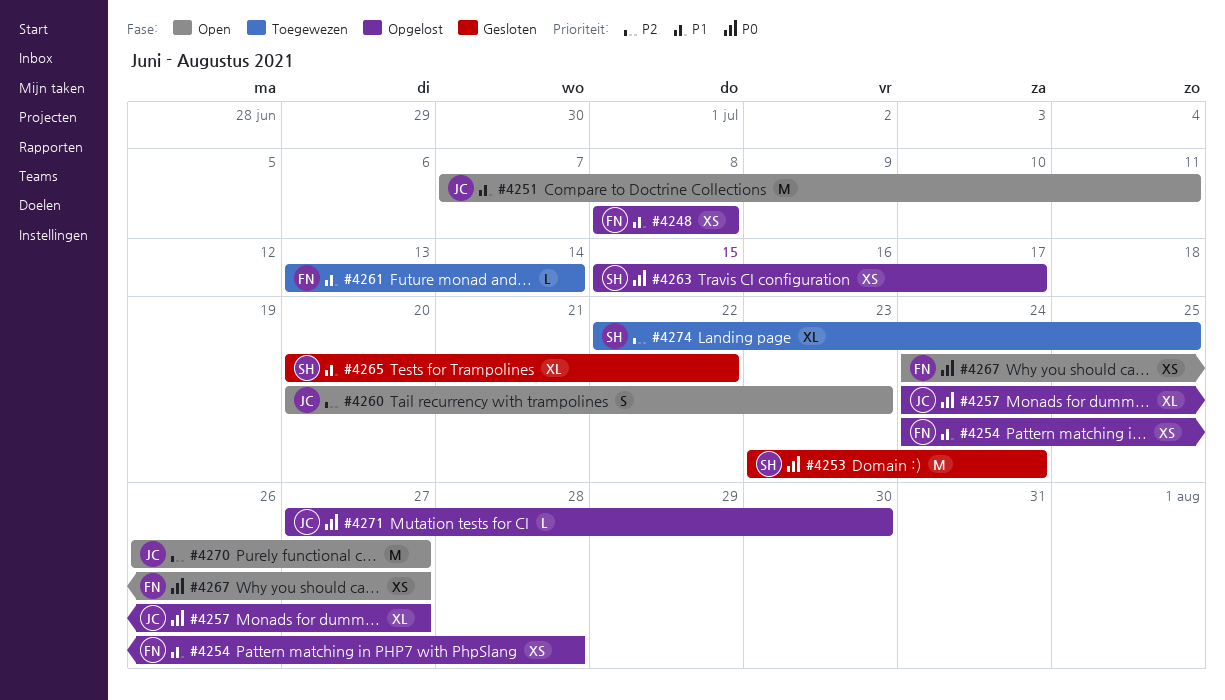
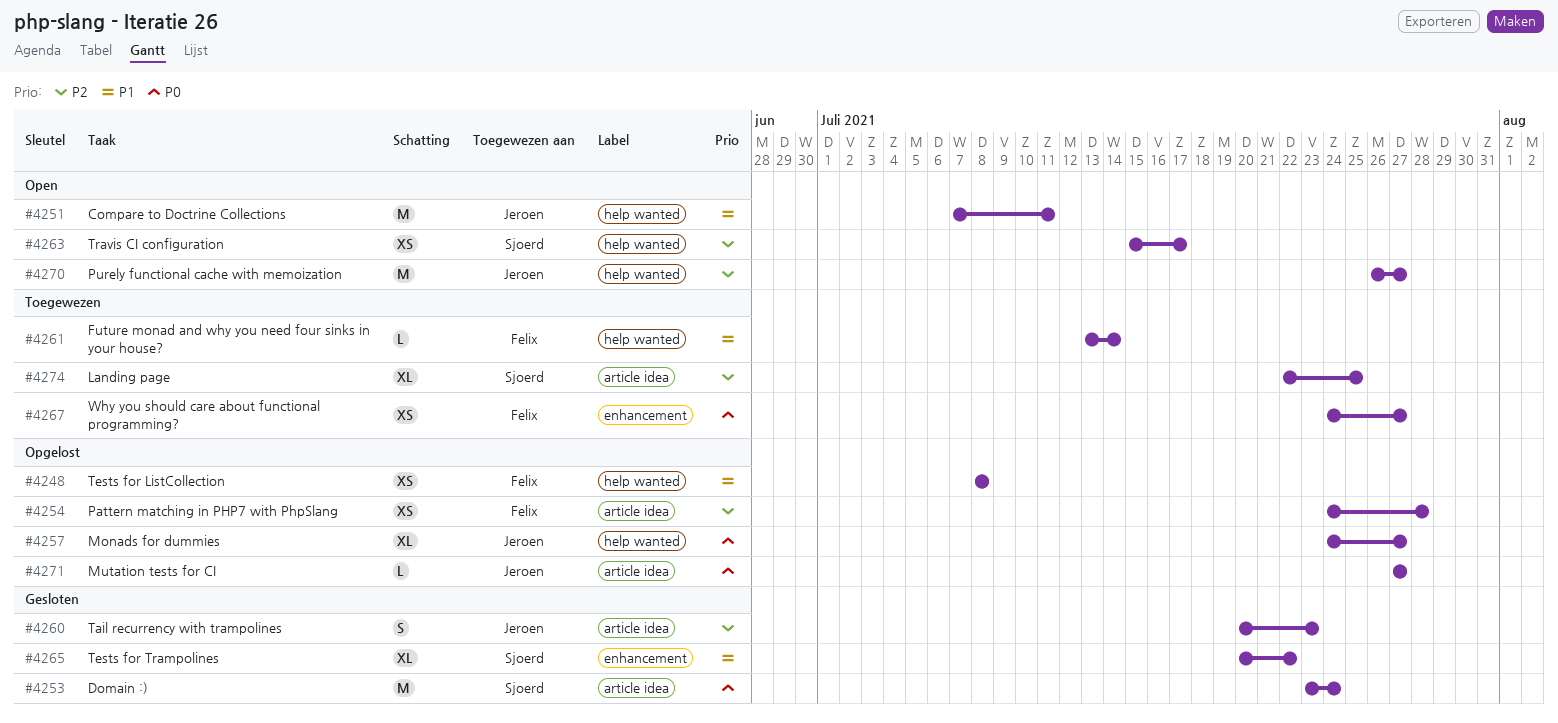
#4254, priority: P1 -> P2
#4260, status: Open -> Gesloten
#4263, status: Opgelost -> Open
#4263, priority: P0 -> P2
#4267, status: Open -> Toegewezen
#4271, due: Jul 30 -> Jul 27

